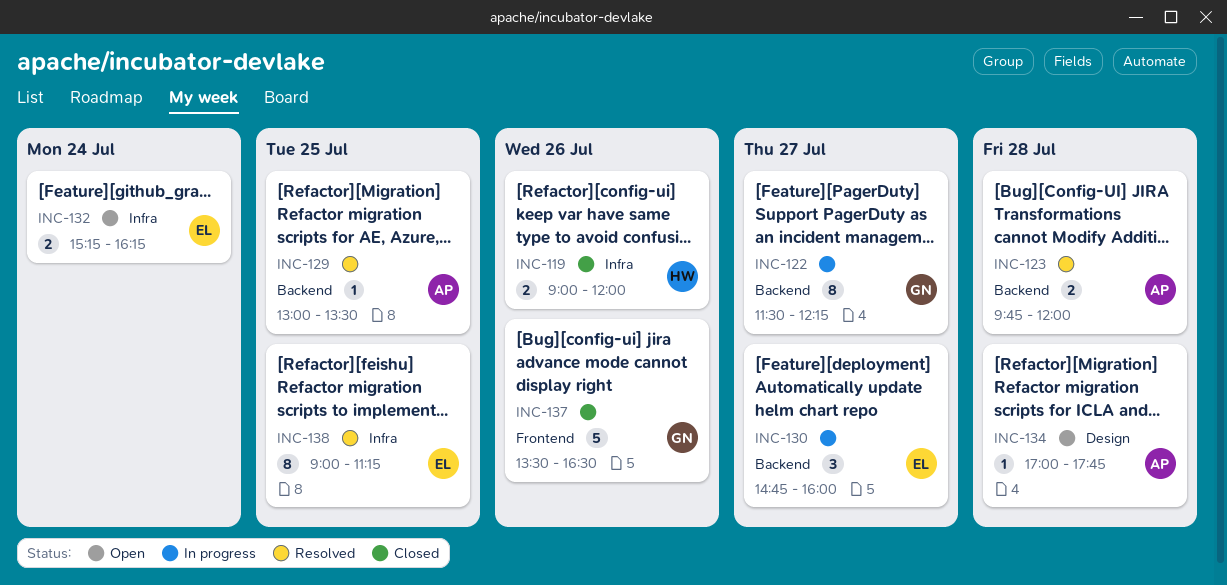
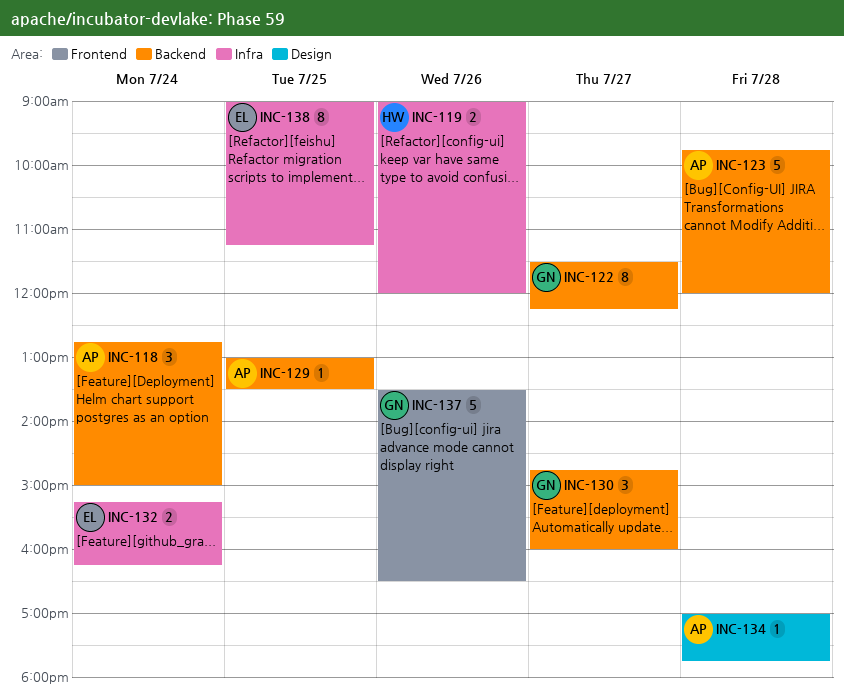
INC-118: none -> present
INC-123, estimate: 2 -> 5
INC-130, owner: EL -> GN

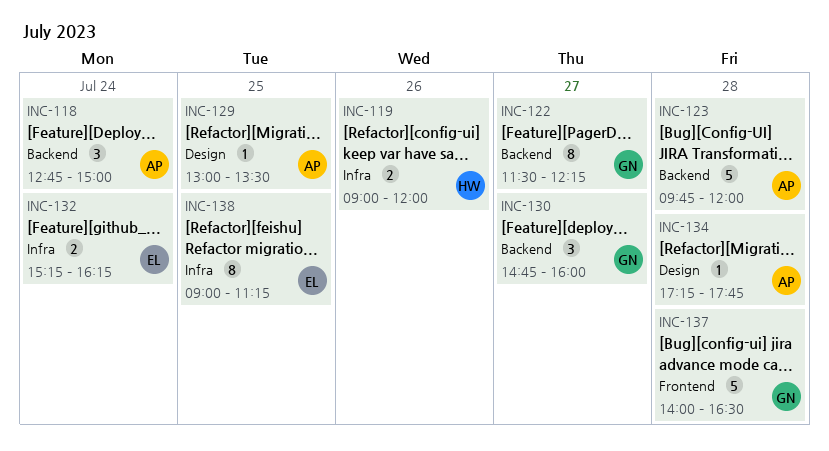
INC-129, label: Backend -> Design
INC-134, begins: 17:00 -> 17:15
INC-137, day: Jul 26 -> Jul 28
INC-137, begins: 13:30 -> 14:00

